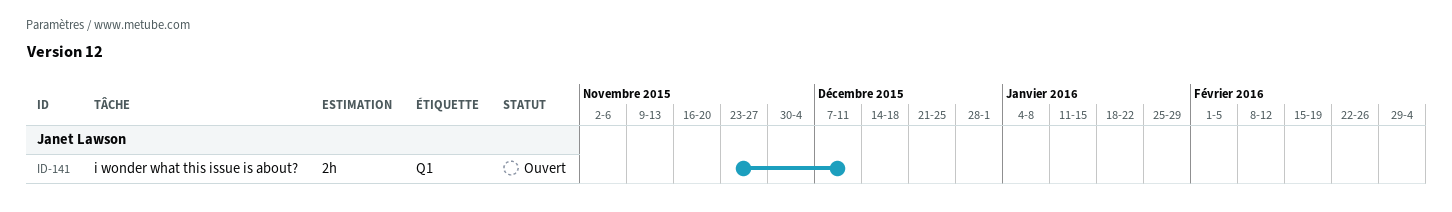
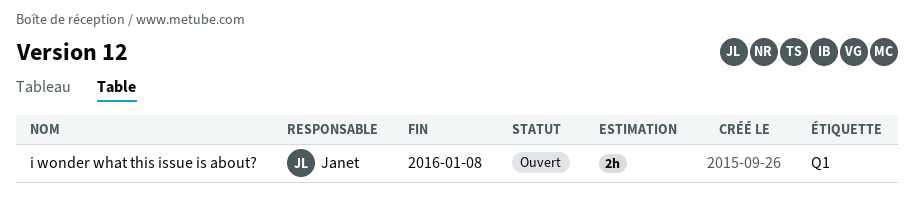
i wonder what this issue is about?, due: Dec 11 -> Jan 8

